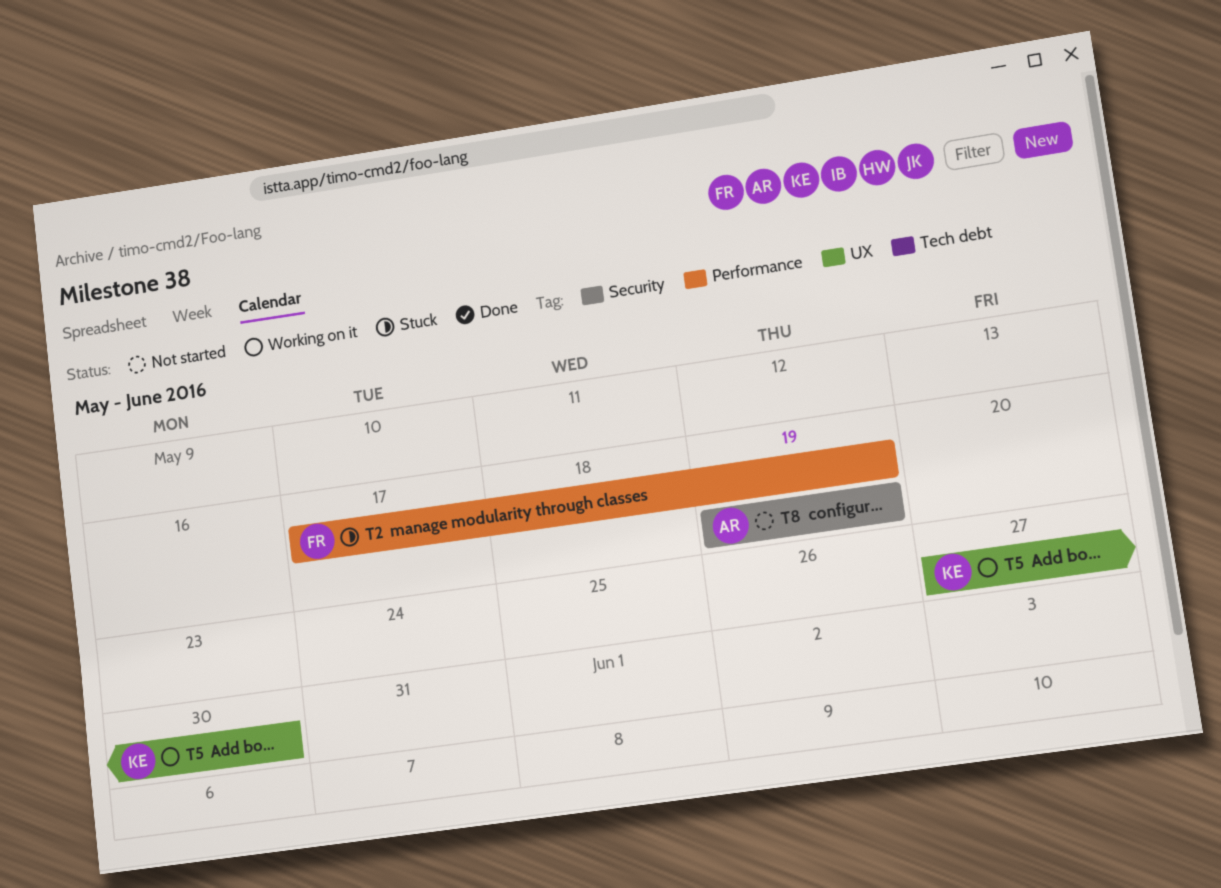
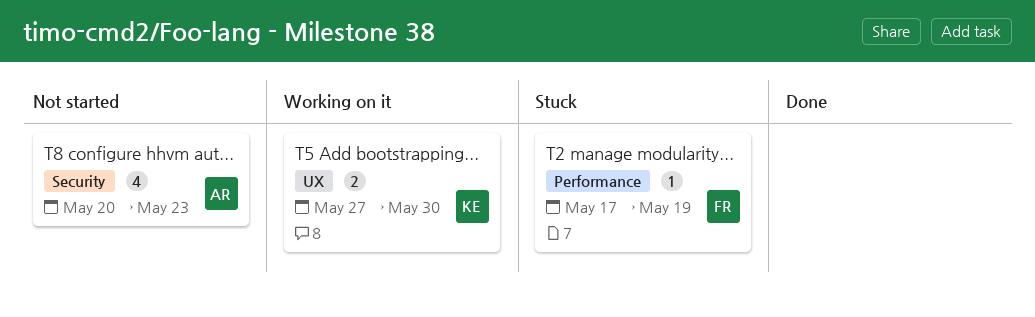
T8, start: May 19 -> May 20
T8, due: May 19 -> May 23

